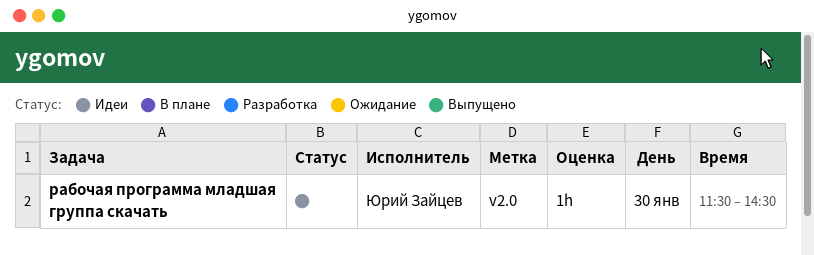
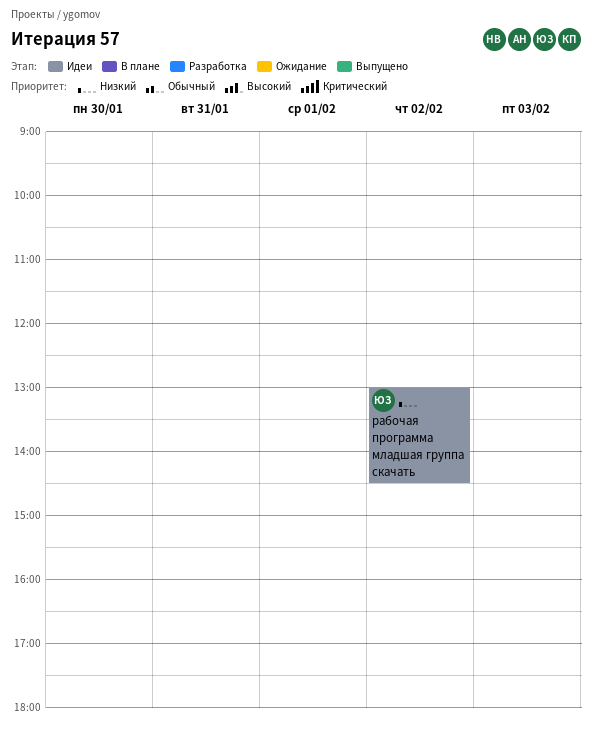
рабочая программа младшая группа скачать, day: Jan 30 -> Feb 2
рабочая программа младшая группа скачать, begins: 11:30 -> 13:00

